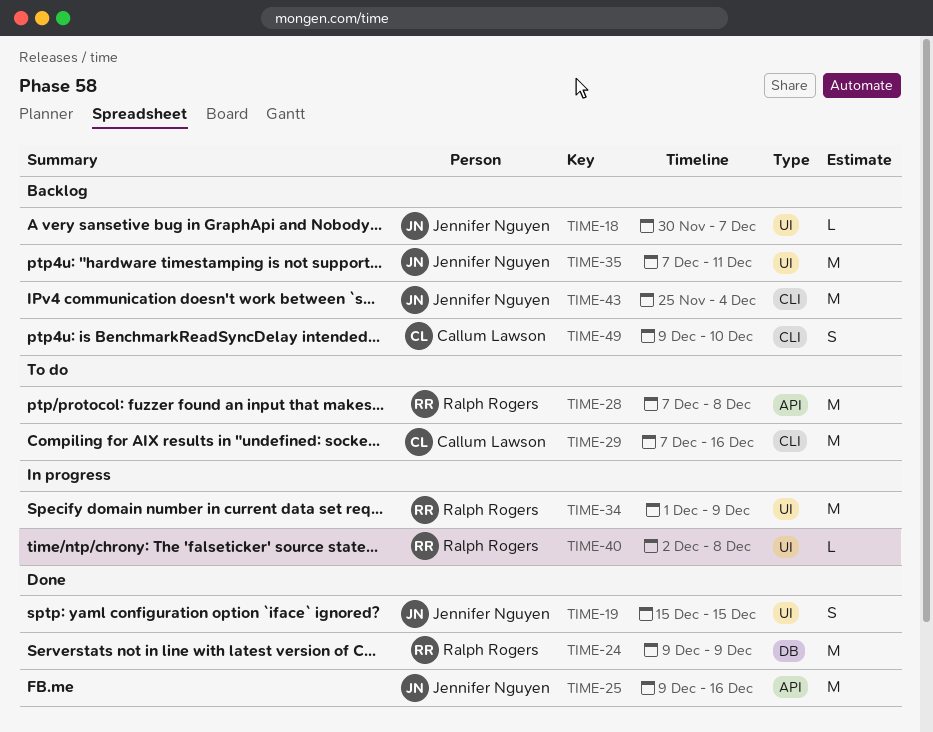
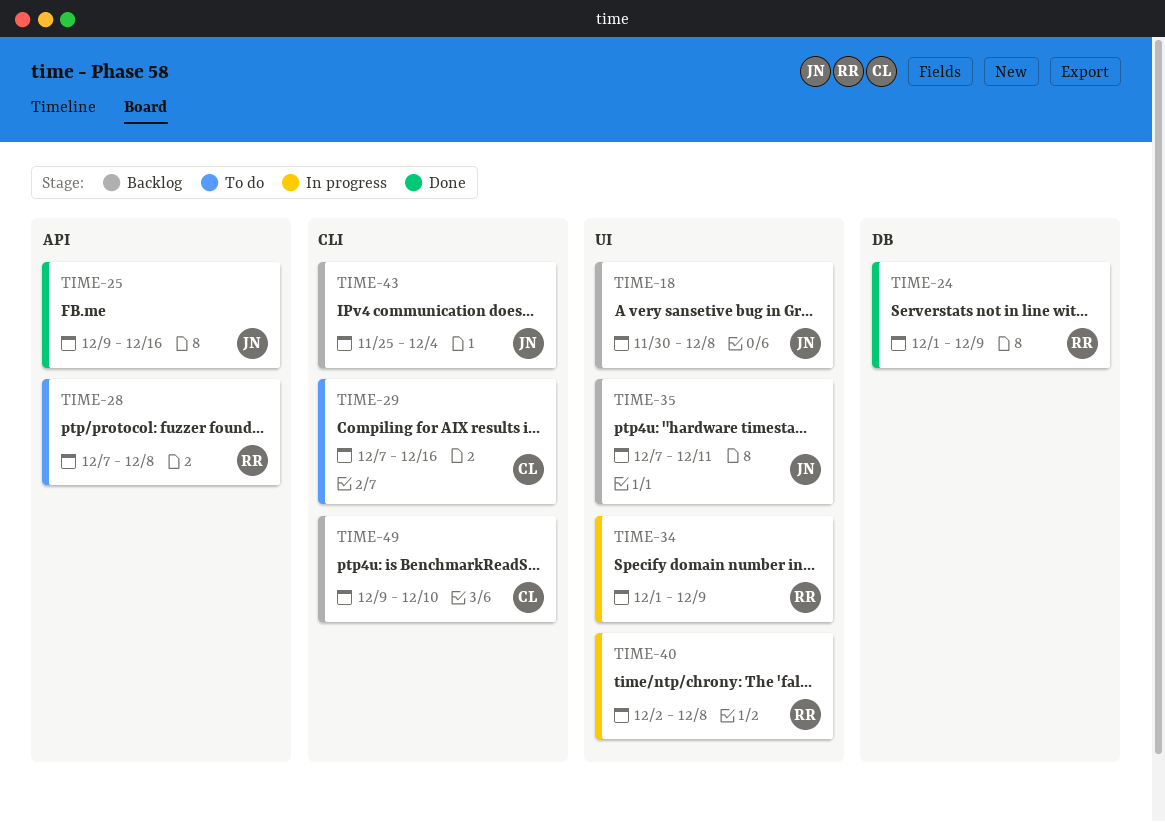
TIME-18, due: Dec 7 -> Dec 8
TIME-19: present -> none
TIME-24, start: Dec 9 -> Dec 1

